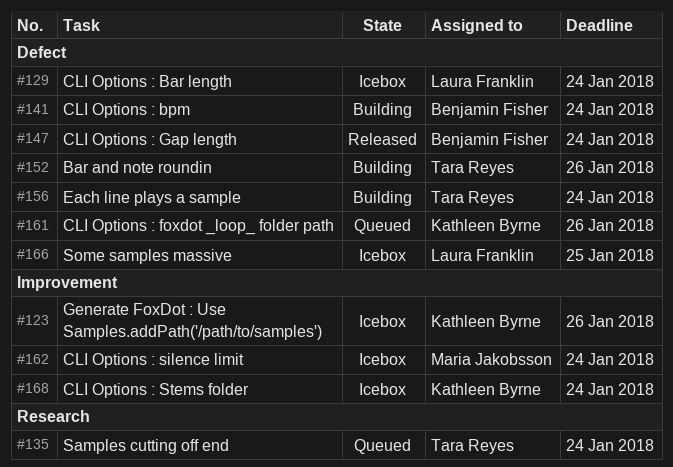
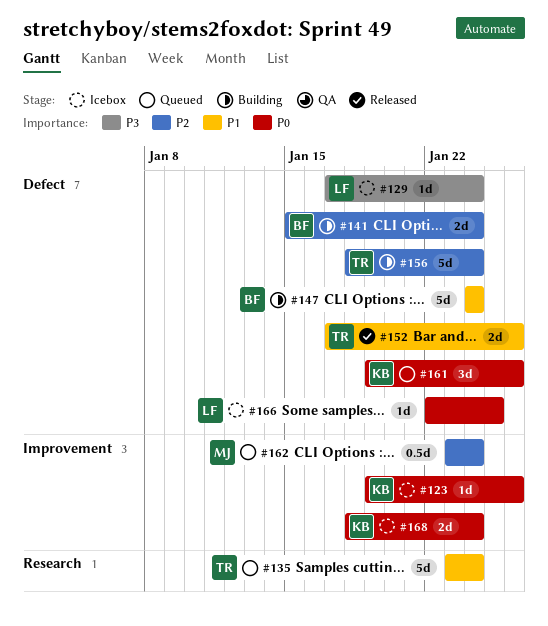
#147, status: Released -> Building
#152, status: Building -> Released
#162, status: Icebox -> Queued

